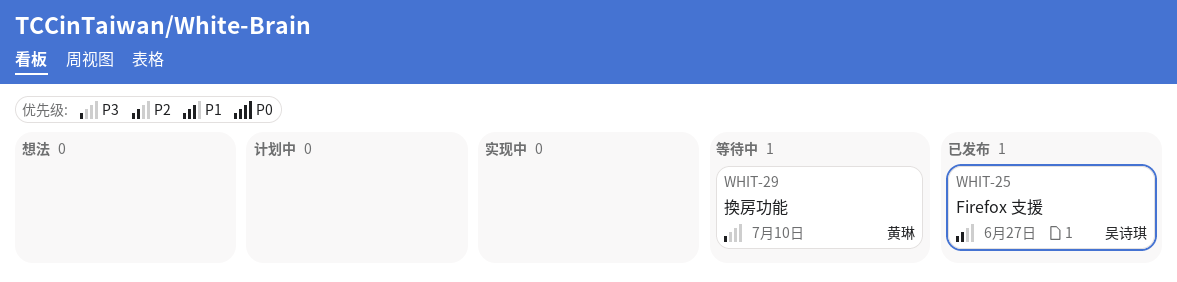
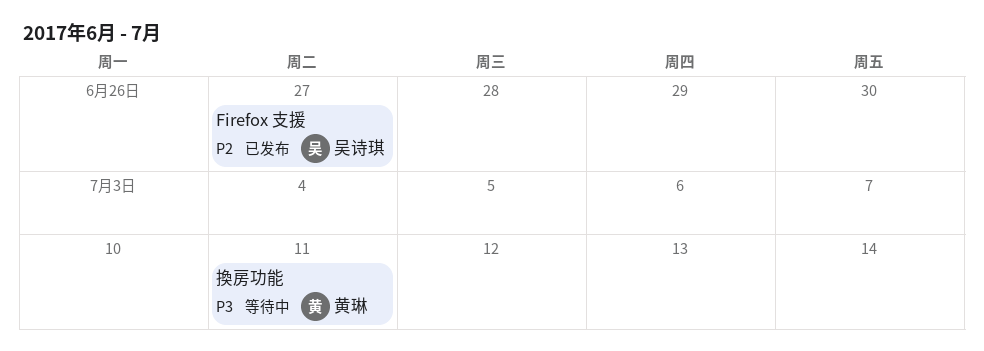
換房功能, due: Jul 10 -> Jul 11

